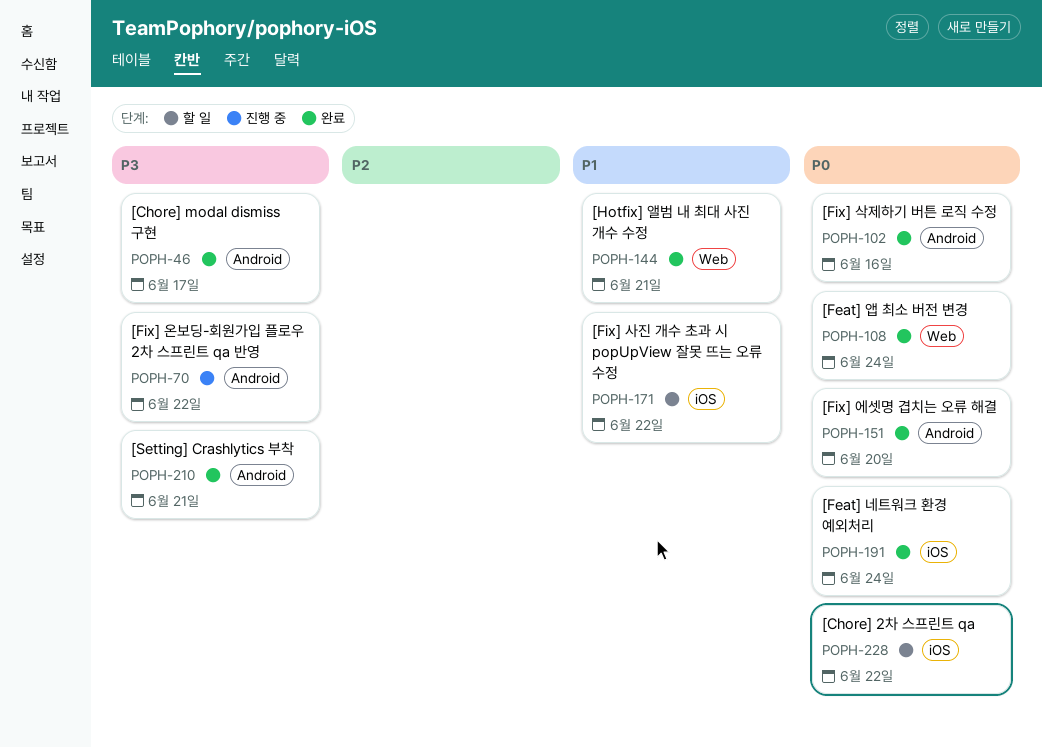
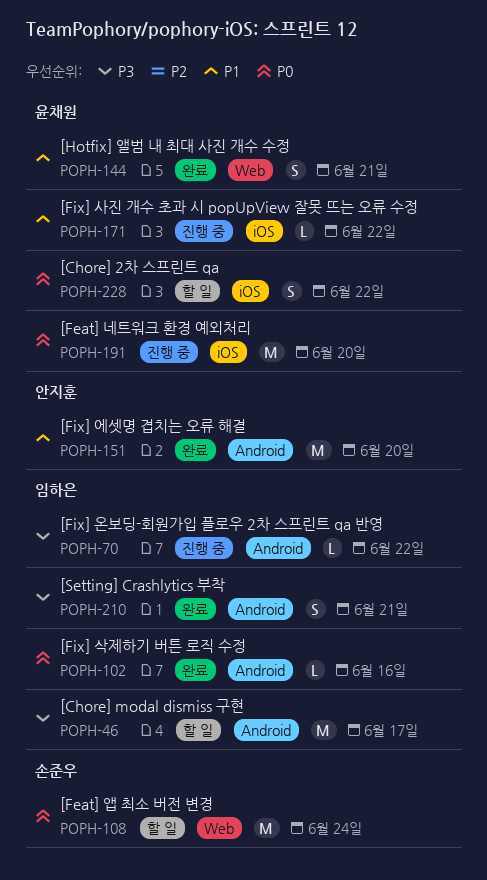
POPH-46, status: 완료 -> 할 일
POPH-108, status: 완료 -> 할 일
POPH-151, priority: P0 -> P1
POPH-171, status: 할 일 -> 진행 중
POPH-191, status: 완료 -> 진행 중
POPH-191, due: Jun 24 -> Jun 20

